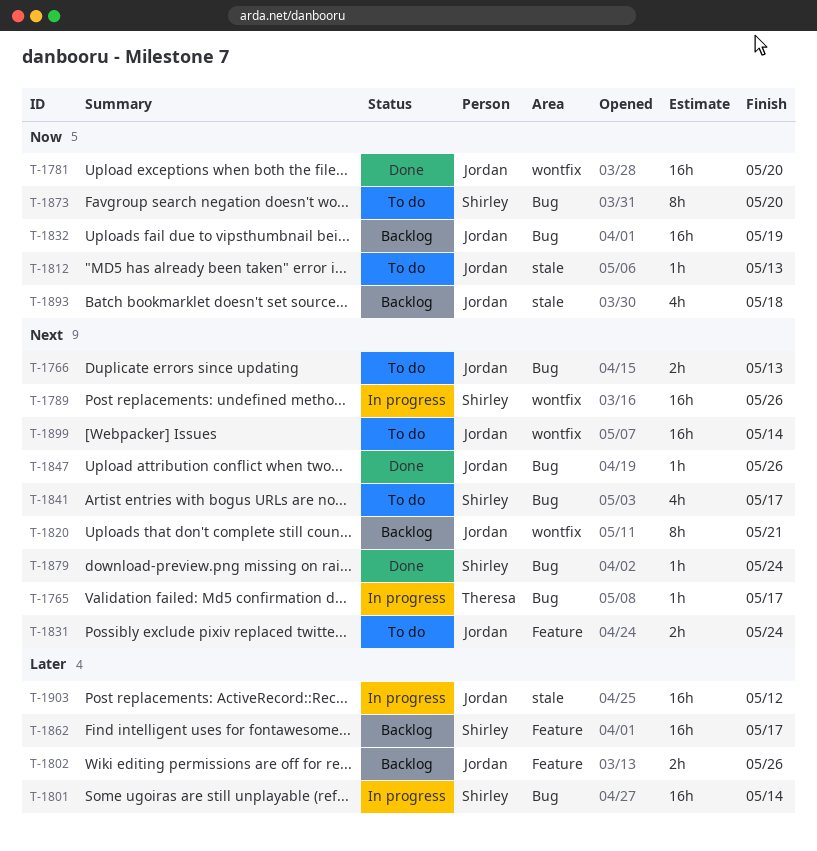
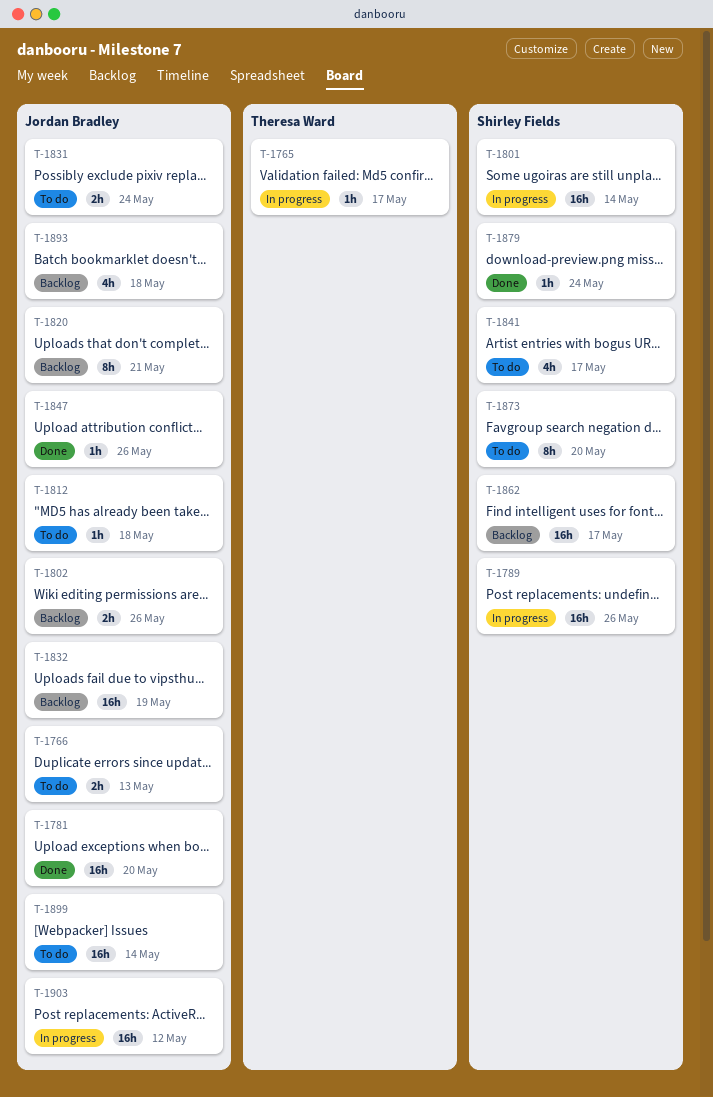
T-1812, due: May 13 -> May 18

